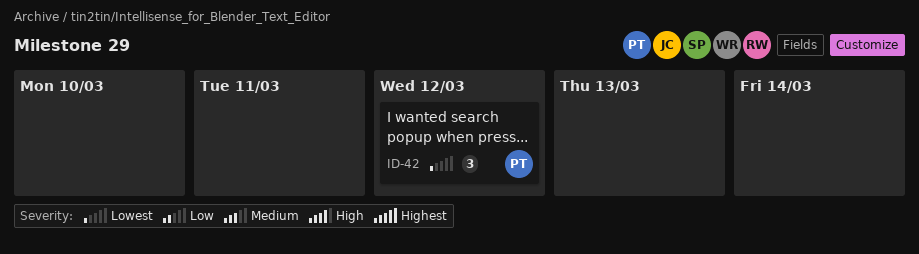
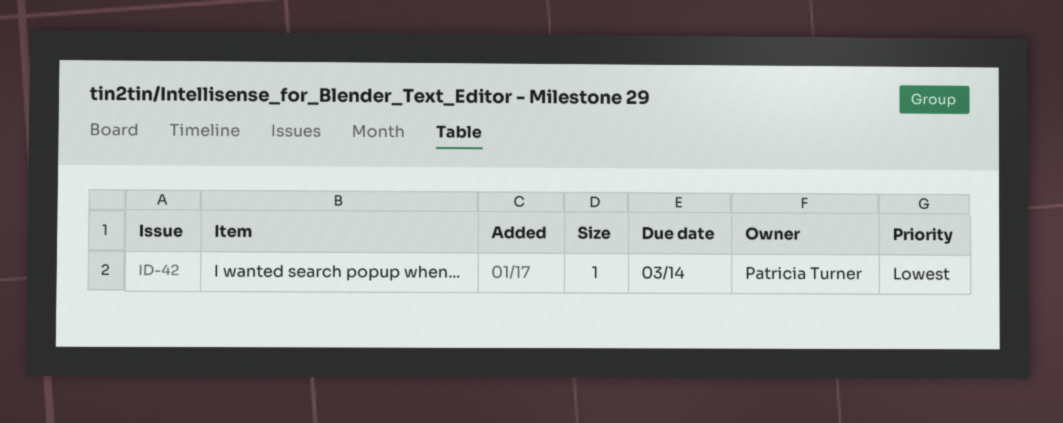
ID-42, estimate: 3 -> 1
ID-42, due: Mar 12 -> Mar 14

